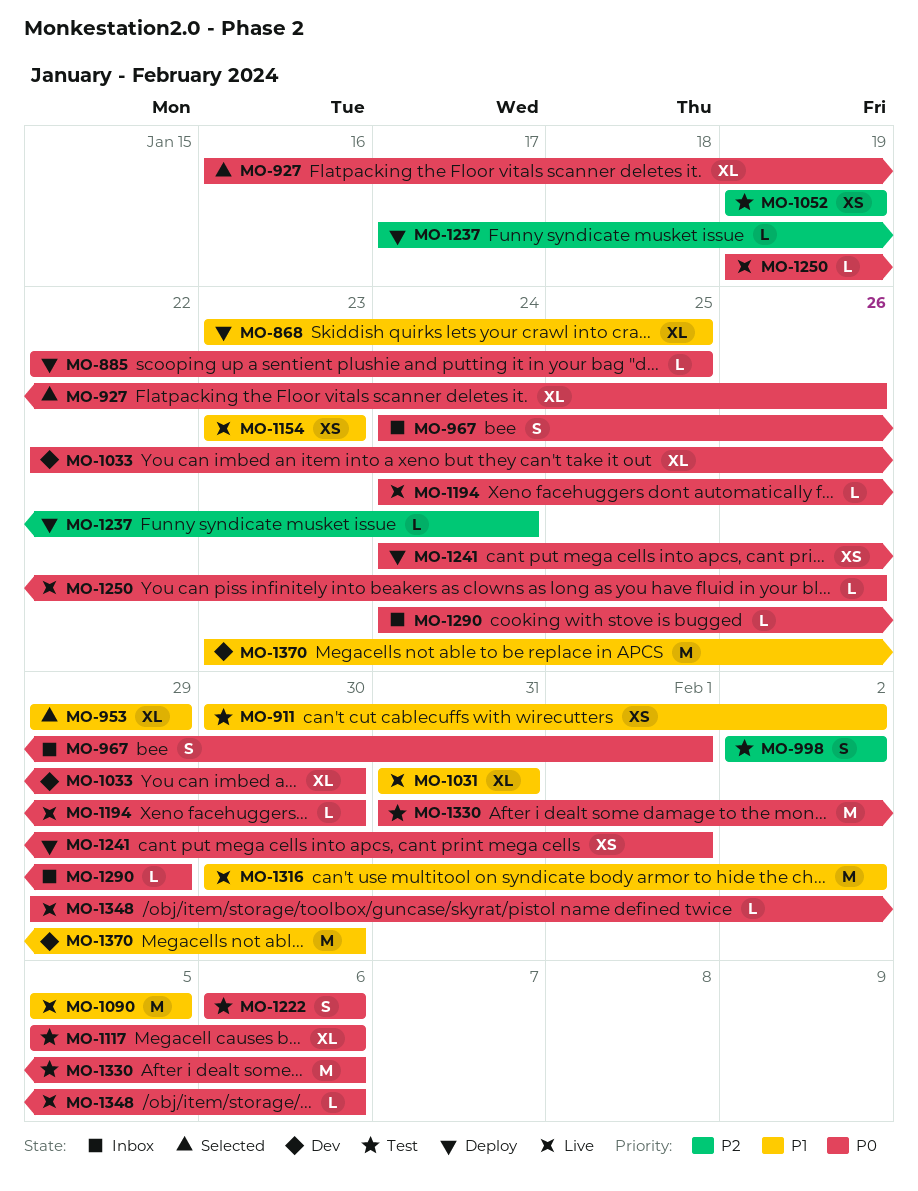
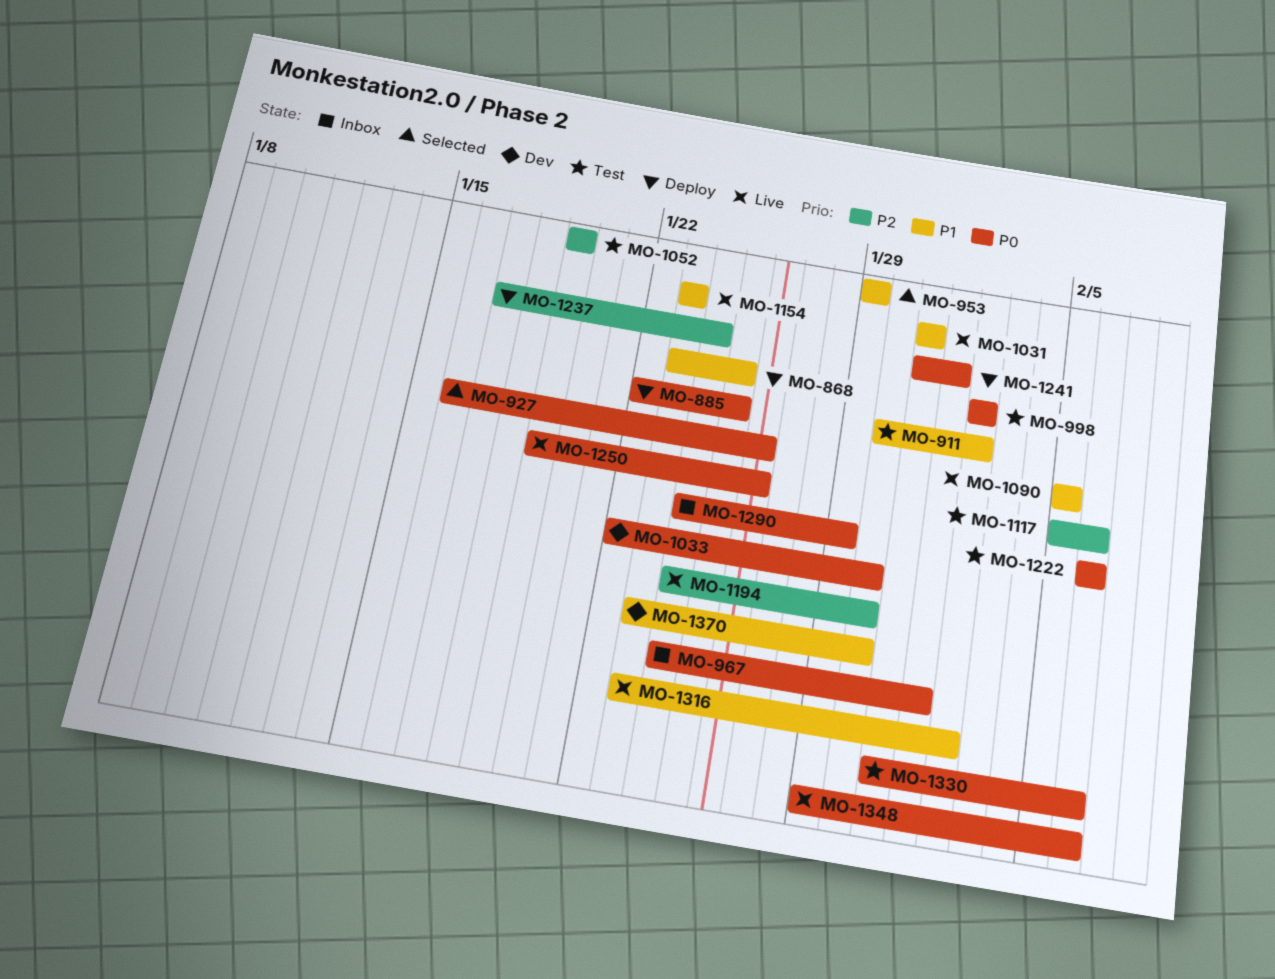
MO-998, priority: P2 -> P0
MO-1117, priority: P0 -> P2
MO-1194, priority: P0 -> P2
MO-1241, start: Jan 24 -> Jan 31
MO-1316, start: Jan 30 -> Jan 23

